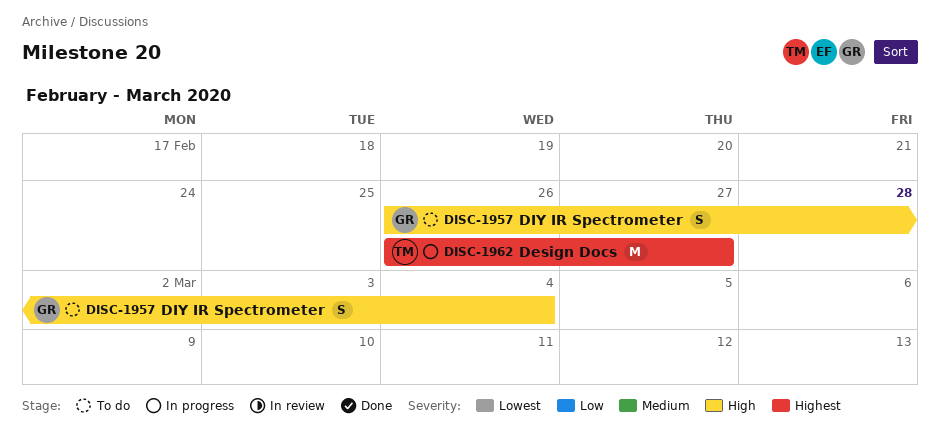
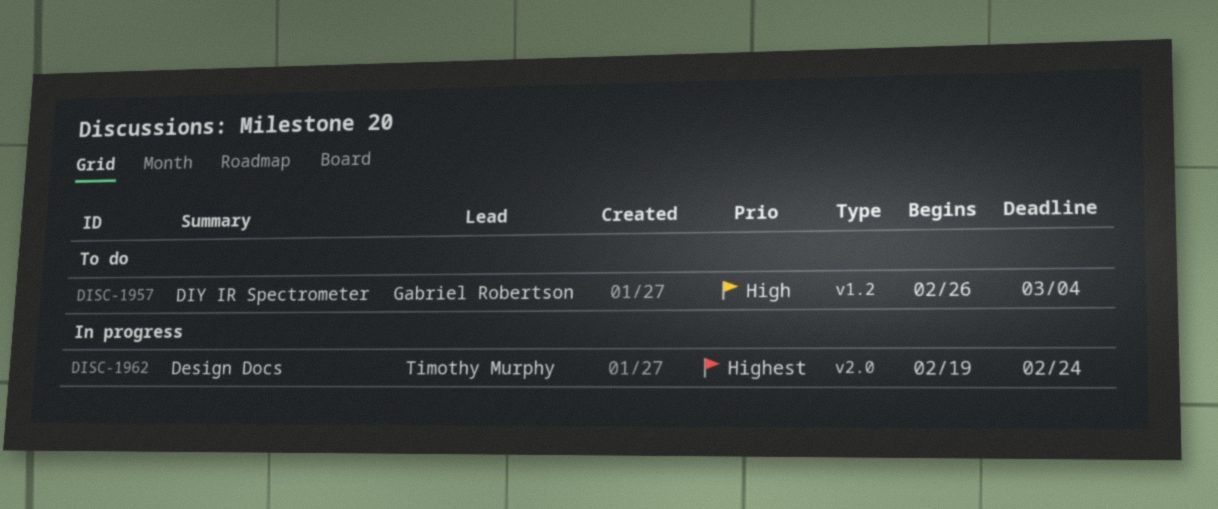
DISC-1962, start: Feb 26 -> Feb 19
DISC-1962, due: Feb 27 -> Feb 24

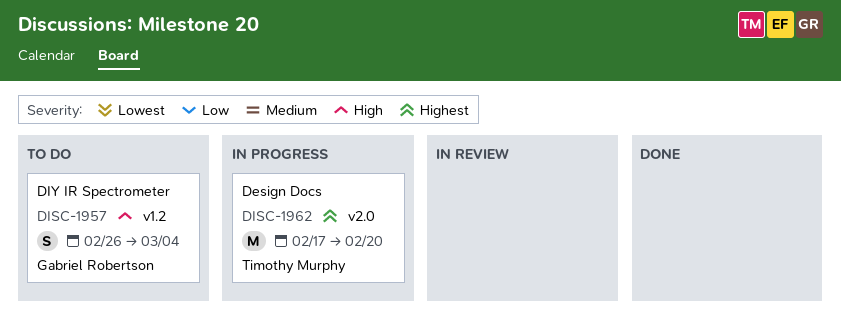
DISC-1962, start: Feb 19 -> Feb 17
DISC-1962, due: Feb 24 -> Feb 20

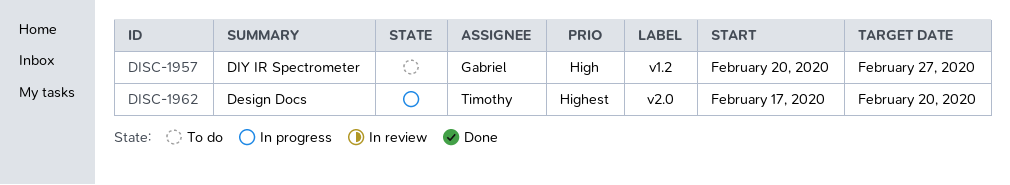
DISC-1957, start: Feb 26 -> Feb 20
DISC-1957, due: Mar 4 -> Feb 27

